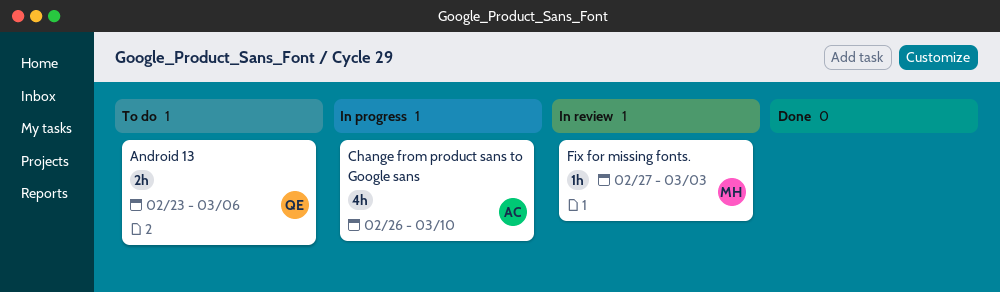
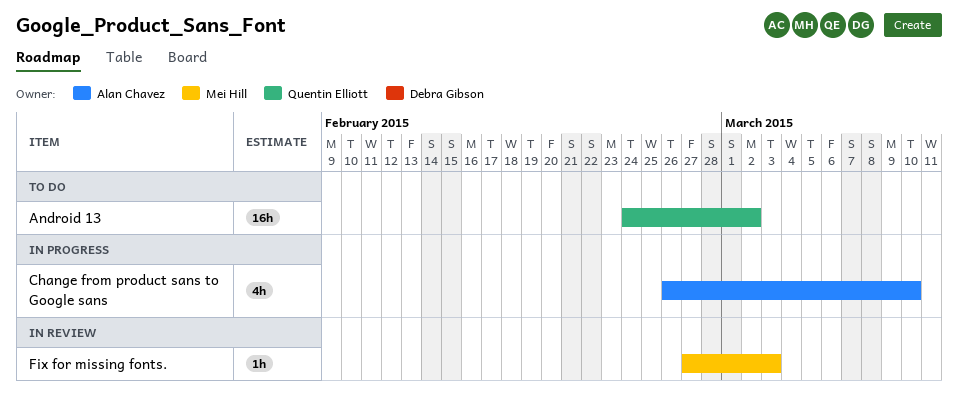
Android 13, estimate: 2h -> 16h
Android 13, start: Feb 23 -> Feb 24
Android 13, due: Mar 6 -> Mar 2

